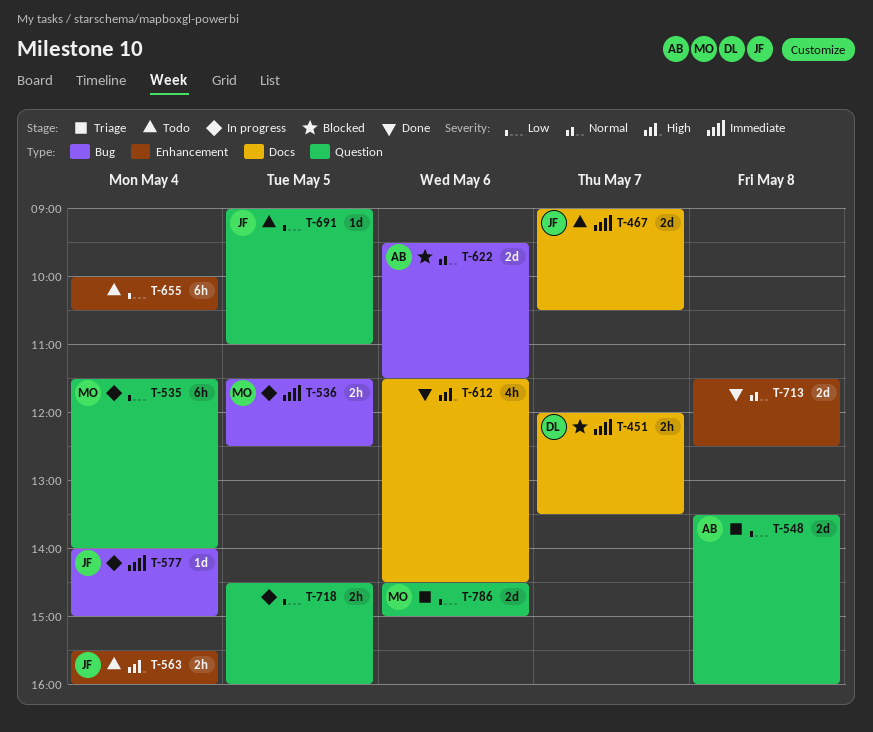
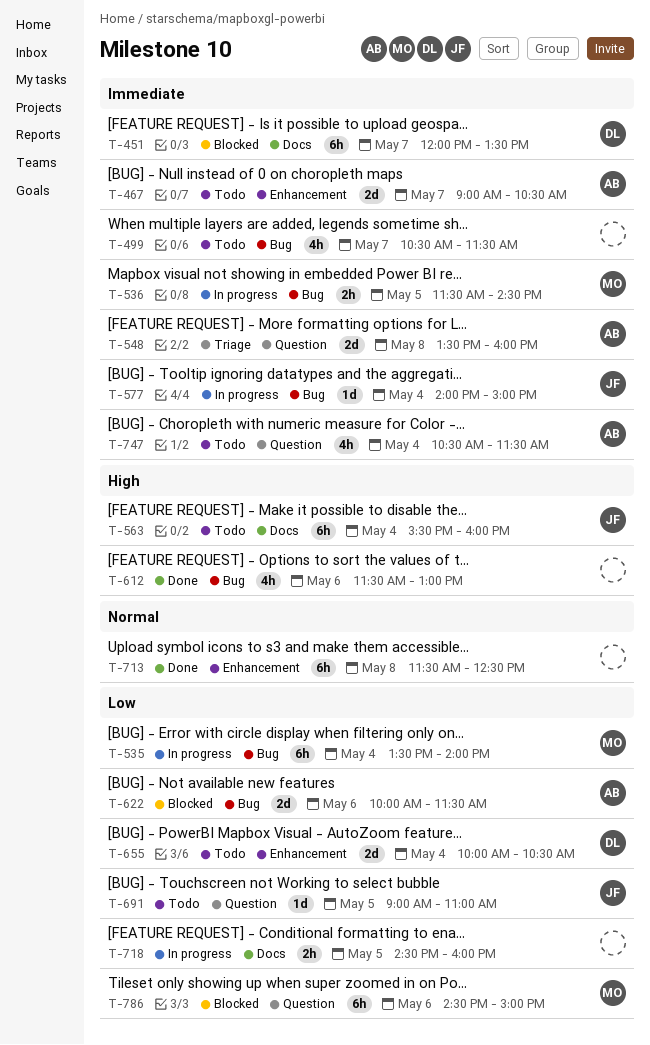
T-451, estimate: 2h -> 6h
T-467, owner: JF -> AB
T-467, label: Docs -> Enhancement
T-499: none -> present
T-535, label: Question -> Bug
T-535, begins: 11:30 -> 13:30
T-536, ends: 12:30 -> 14:30
T-548, priority: Low -> Immediate
T-563, label: Enhancement -> Docs
T-563, estimate: 2h -> 6h
T-612, label: Docs -> Bug
T-612, ends: 14:30 -> 13:00
T-622, priority: Normal -> Low
T-622, begins: 09:30 -> 10:00
T-655, owner: none -> DL
T-655, estimate: 6h -> 2d
T-713, estimate: 2d -> 6h
T-718, label: Question -> Docs
T-747: none -> present
T-786, status: Triage -> Blocked
T-786, estimate: 2d -> 6h

